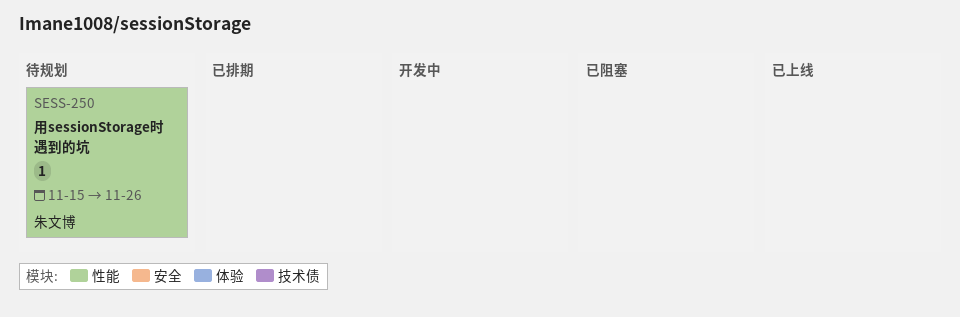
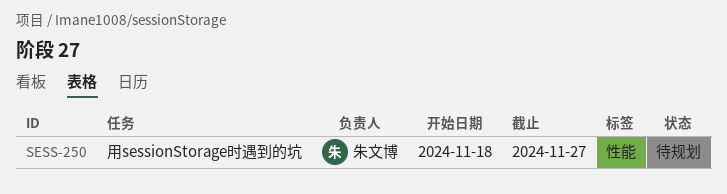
SESS-250, start: Nov 15 -> Nov 18
SESS-250, due: Nov 26 -> Nov 27

